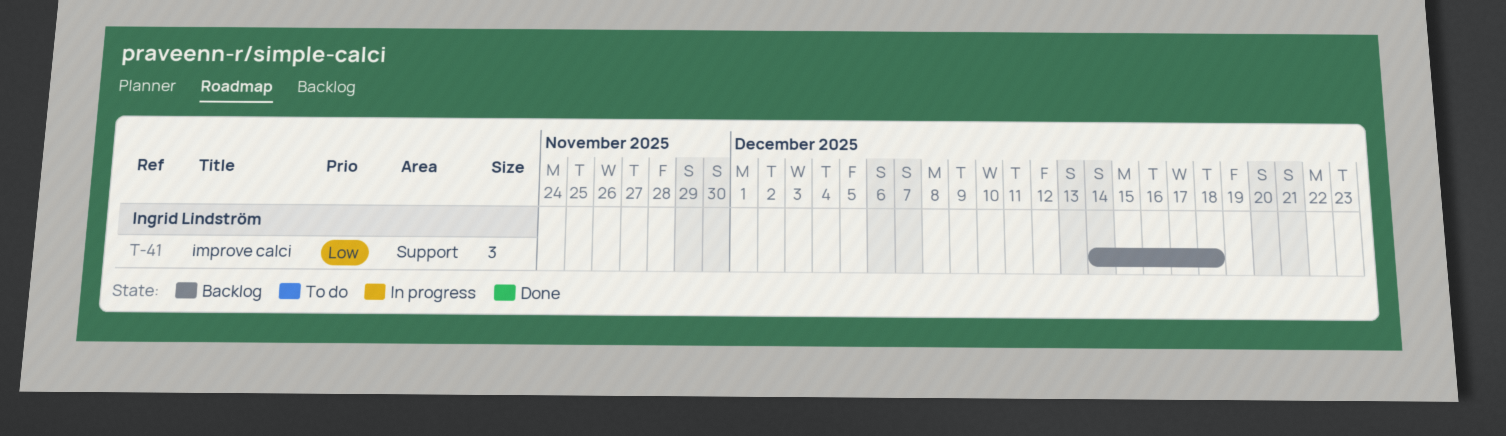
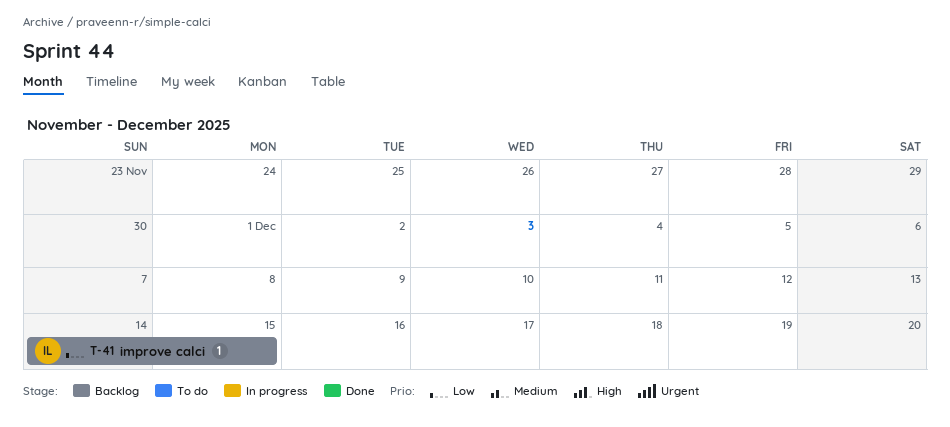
T-41, estimate: 3 -> 1
T-41, due: Dec 18 -> Dec 15

